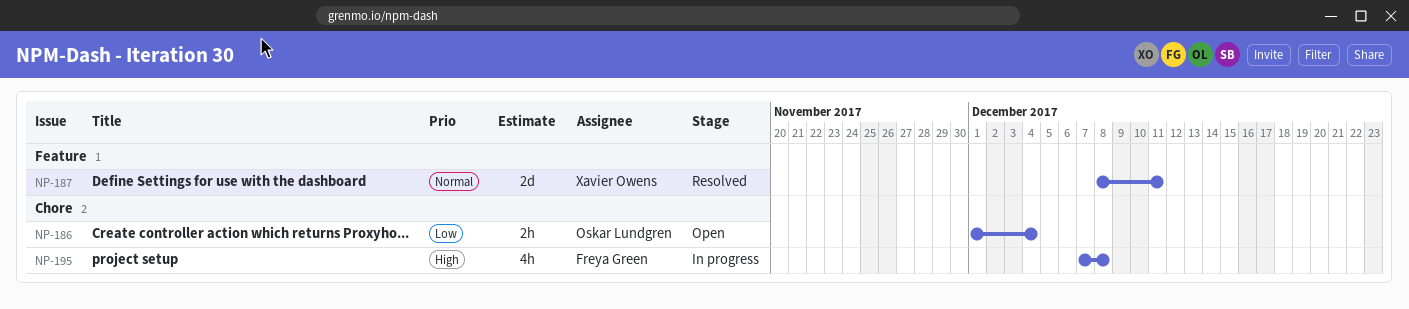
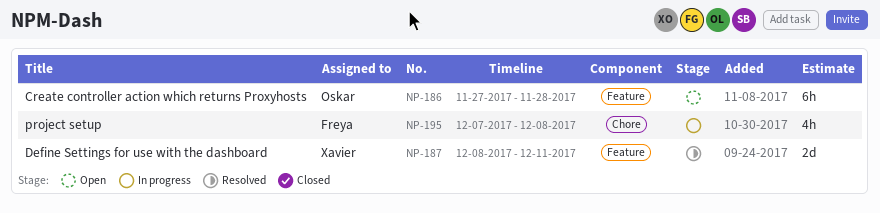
NP-186, label: Chore -> Feature
NP-186, estimate: 2h -> 6h
NP-186, start: Dec 1 -> Nov 27
NP-186, due: Dec 4 -> Nov 28

